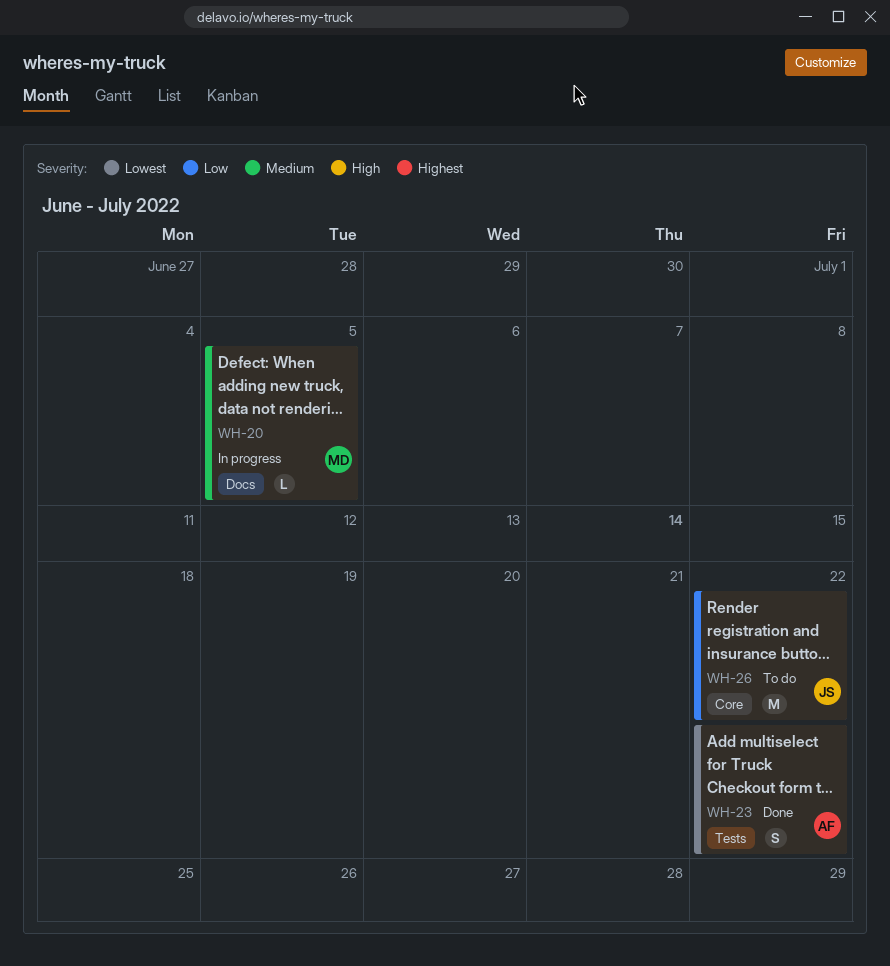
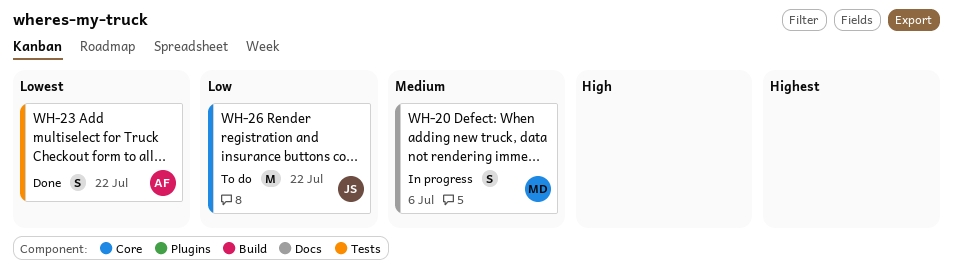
WH-20, estimate: L -> S
WH-20, due: Jul 5 -> Jul 6

